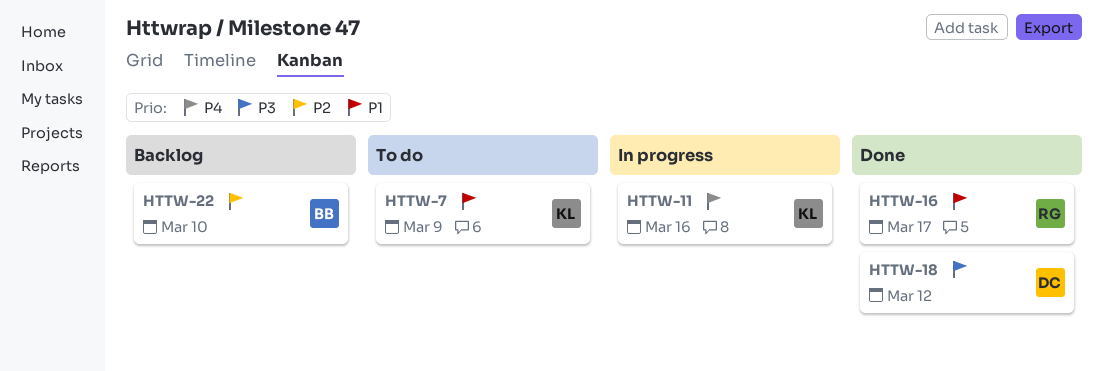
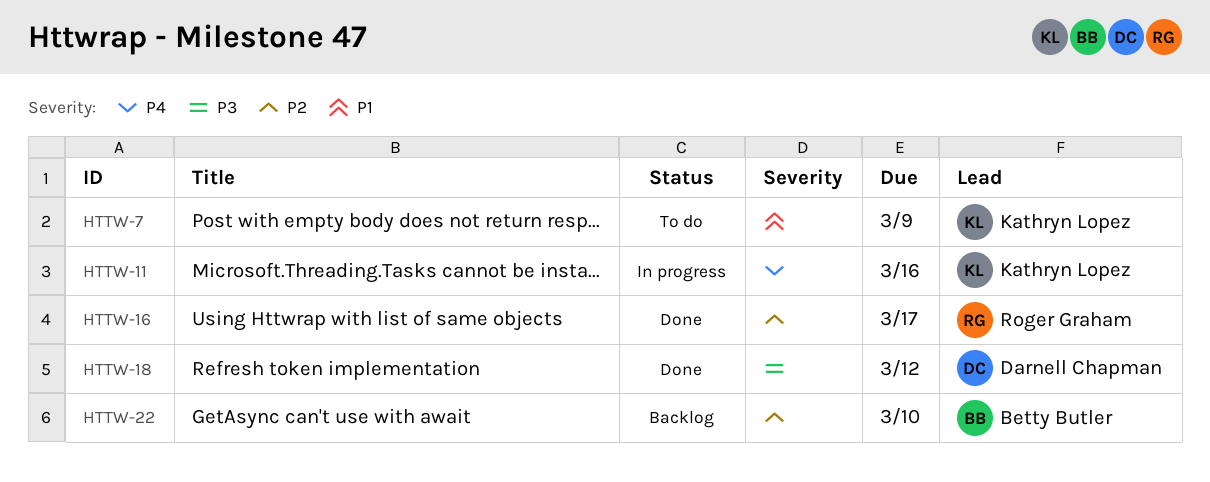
HTTW-16, priority: P1 -> P2

